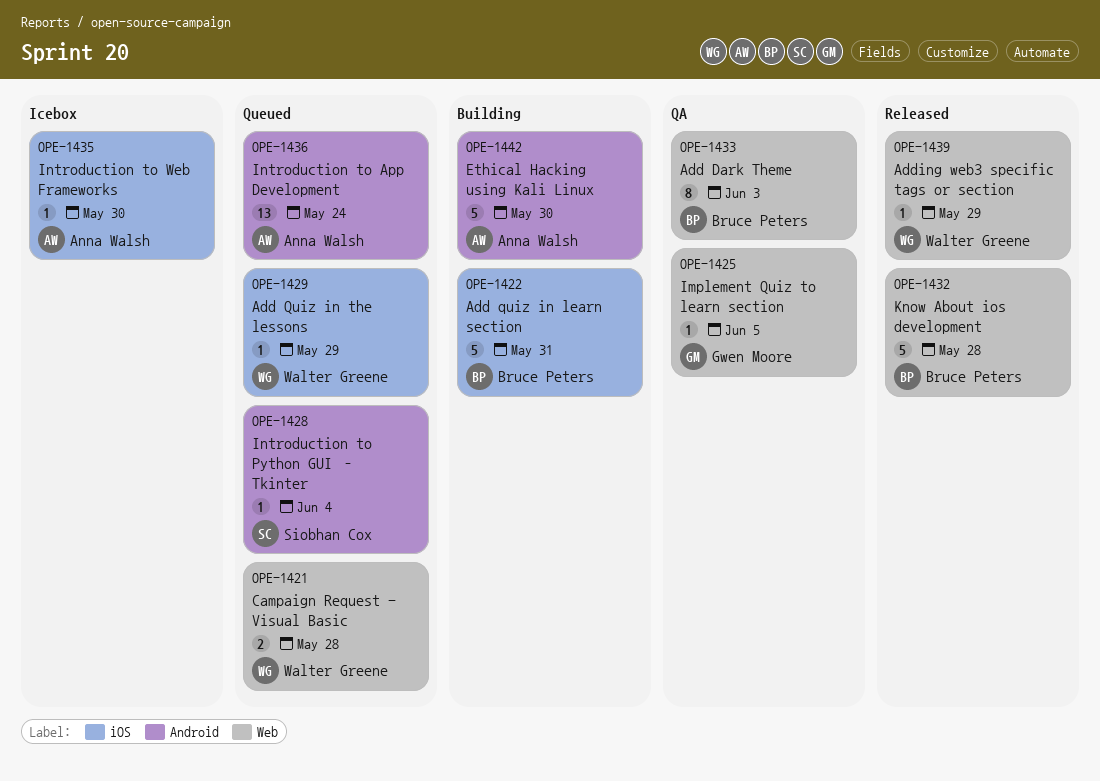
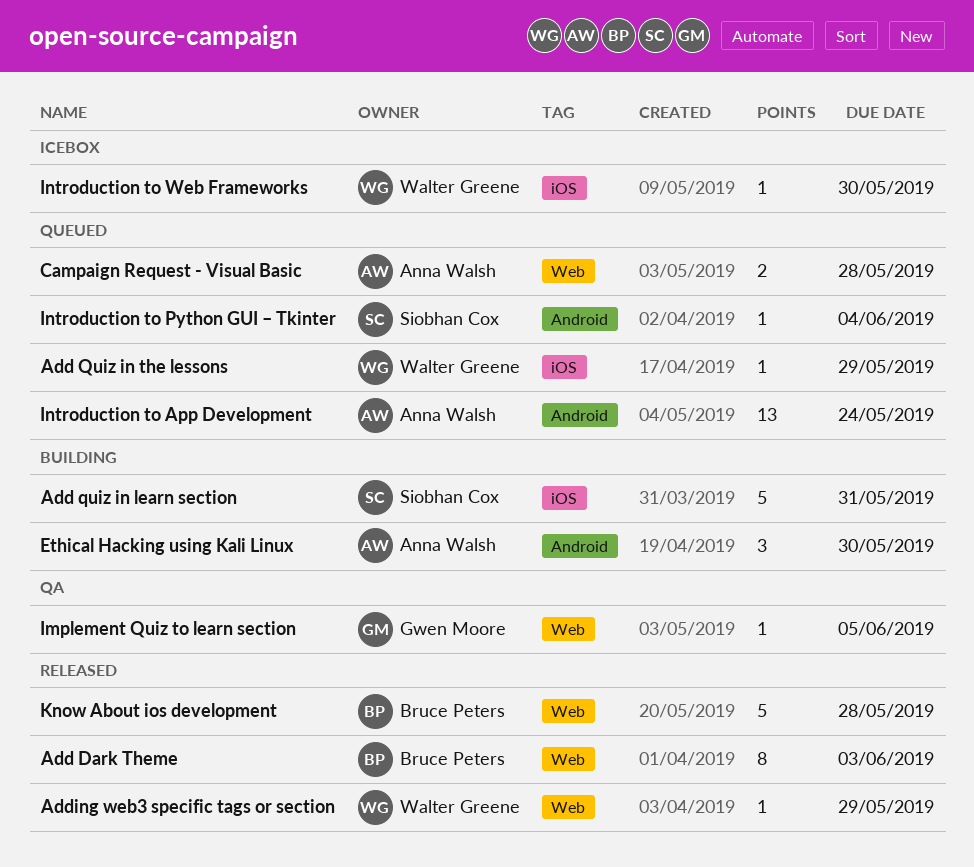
Add Dark Theme, status: QA -> Released
Add quiz in learn section, owner: Bruce Peters -> Siobhan Cox
Campaign Request - Visual Basic, owner: Walter Greene -> Anna Walsh
Ethical Hacking using Kali Linux, estimate: 5 -> 3
Introduction to Web Frameworks, owner: Anna Walsh -> Walter Greene

